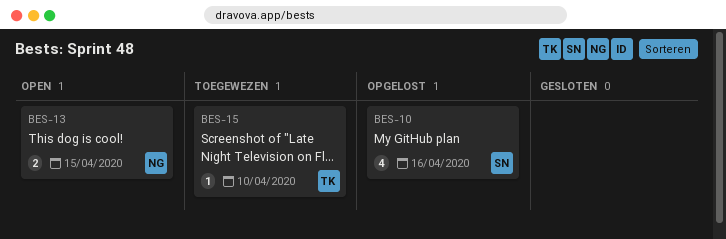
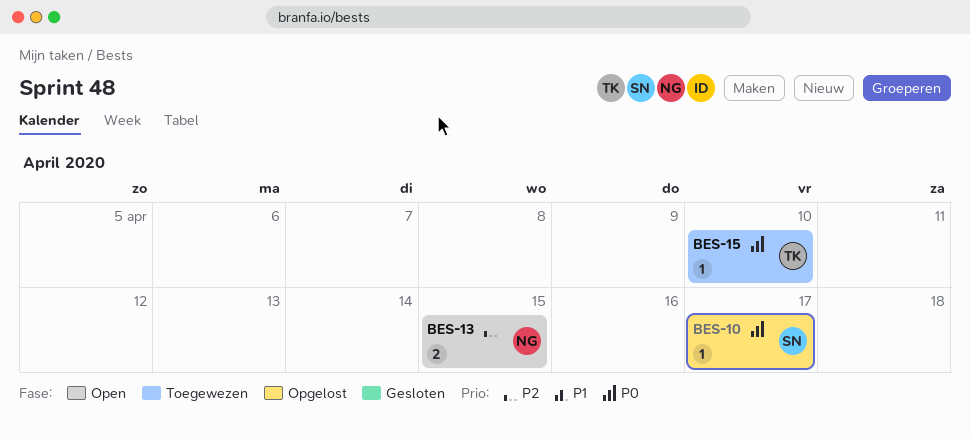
BES-10, estimate: 4 -> 1
BES-10, due: Apr 16 -> Apr 17

